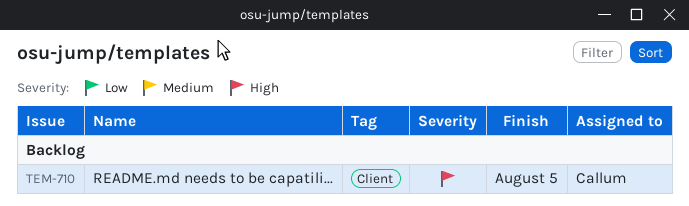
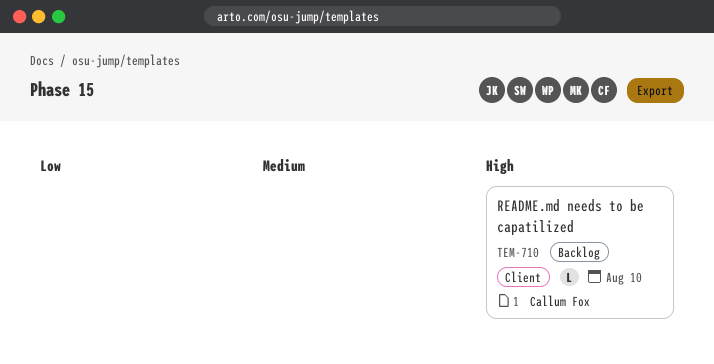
TEM-710, due: Aug 5 -> Aug 10

